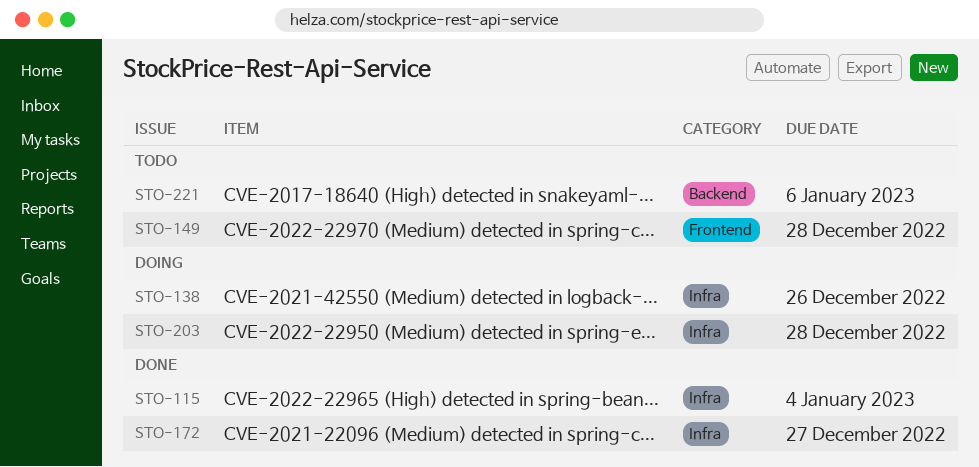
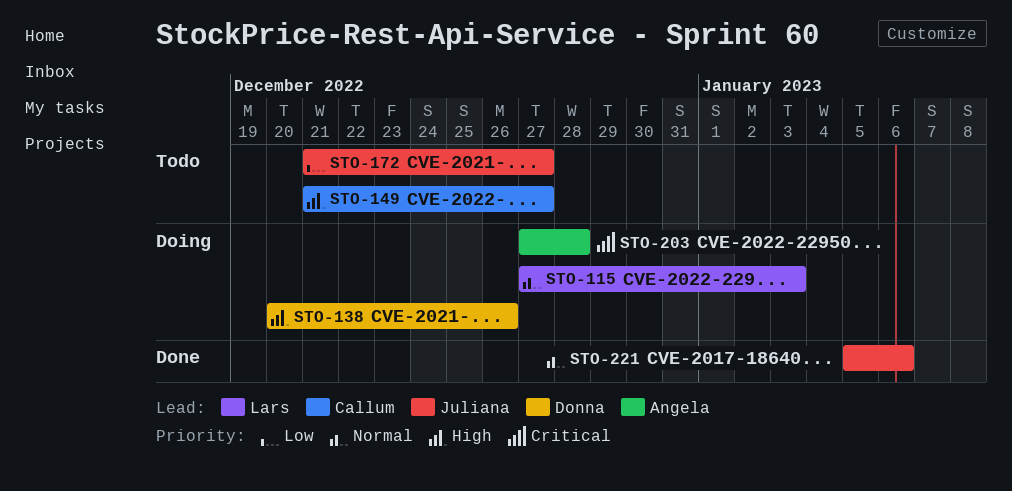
STO-115, status: Done -> Doing
STO-115, due: Jan 4 -> Jan 3
STO-149, due: Dec 28 -> Dec 27
STO-172, status: Done -> Todo
STO-221, status: Todo -> Done

